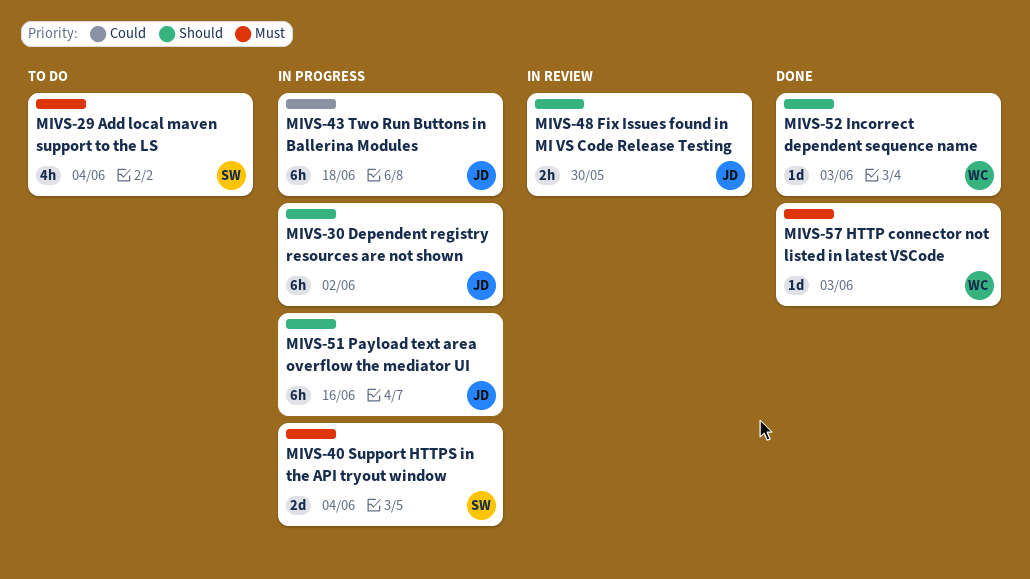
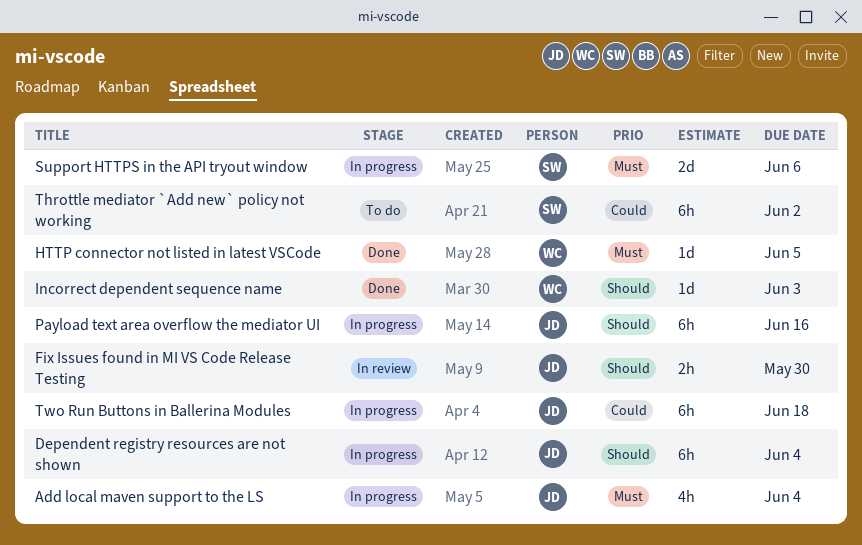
Add local maven support to the LS, status: To do -> In progress
Add local maven support to the LS, owner: SW -> JD
Dependent registry resources are not shown, due: Jun 2 -> Jun 4
HTTP connector not listed in latest VSCode, due: Jun 3 -> Jun 5
Support HTTPS in the API tryout window, due: Jun 4 -> Jun 6
Throttle mediator `Add new` policy not working: none -> present

